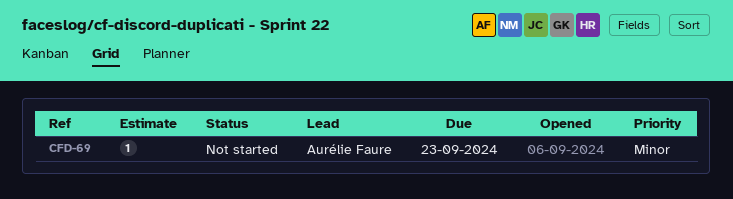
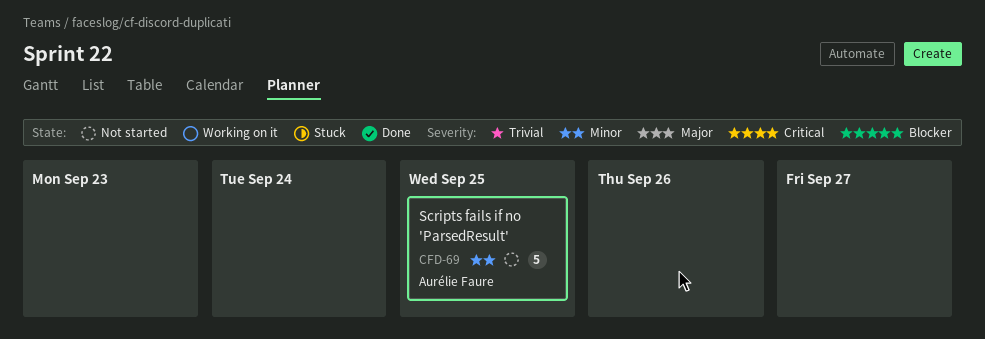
CFD-69, estimate: 1 -> 5
CFD-69, due: Sep 23 -> Sep 25

